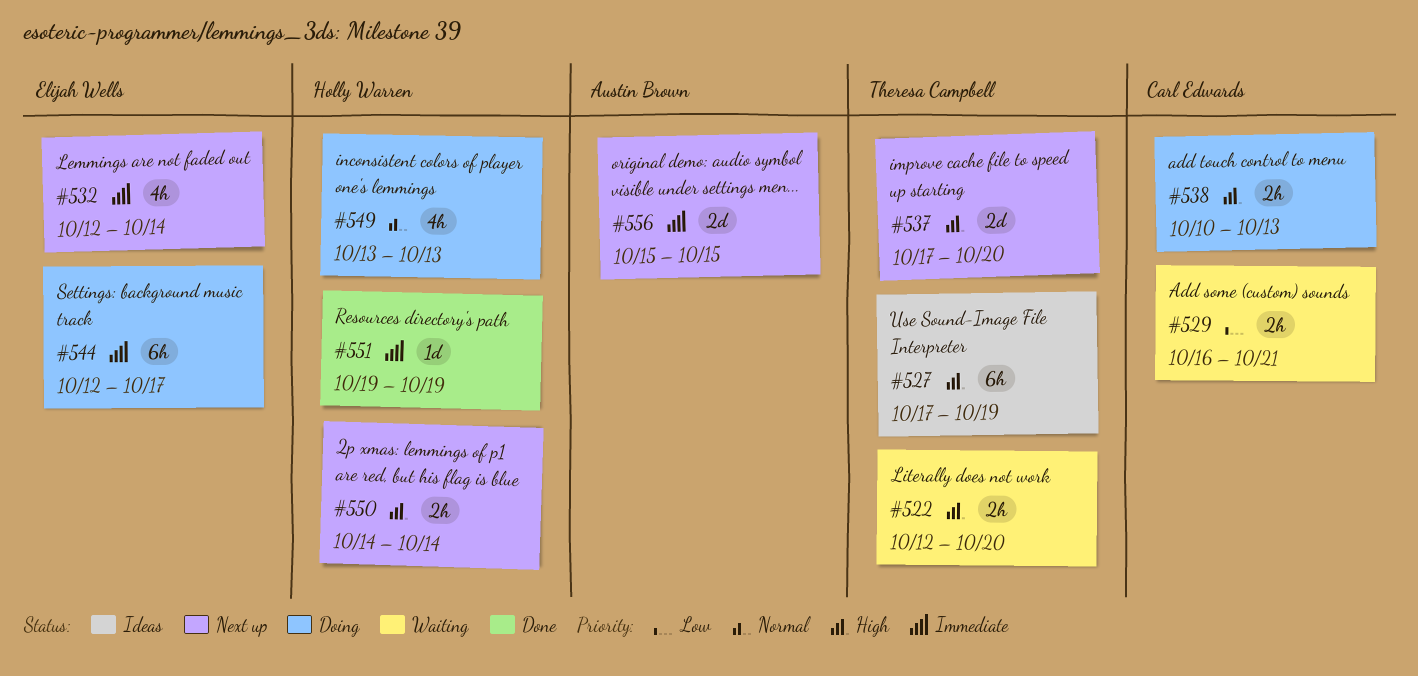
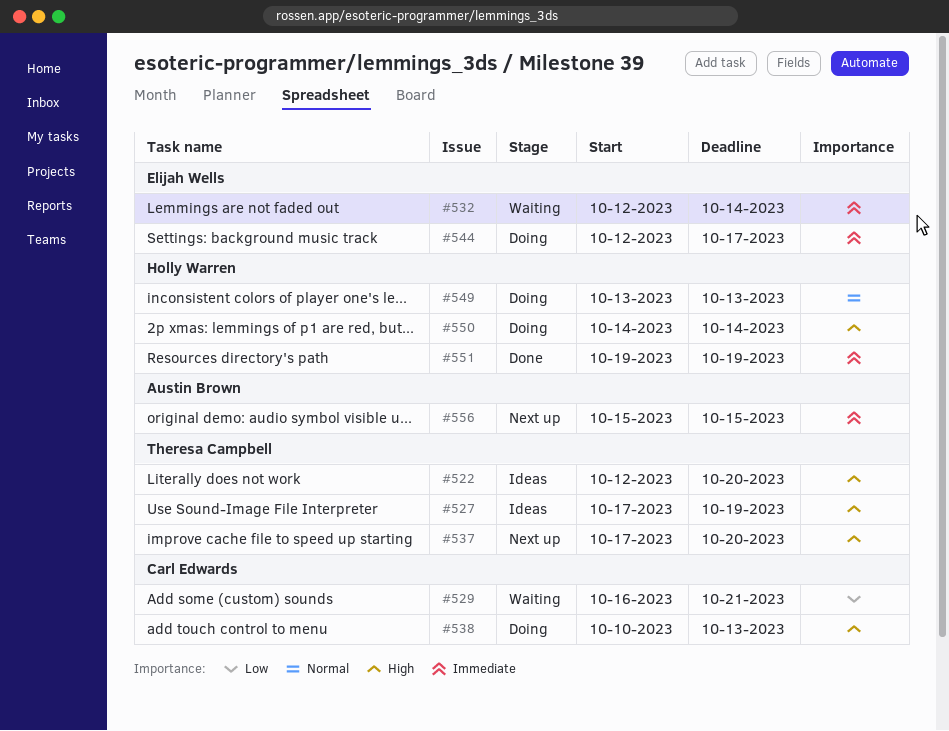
#522, status: Waiting -> Ideas
#532, status: Next up -> Waiting
#550, status: Next up -> Doing

